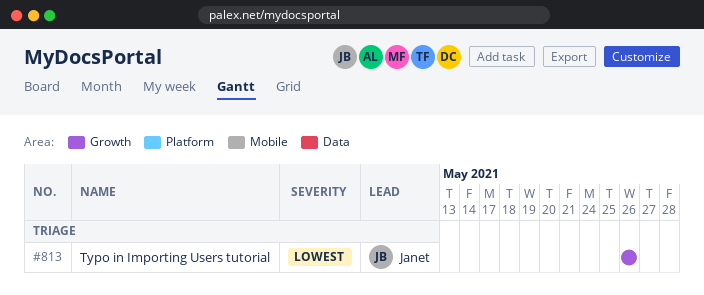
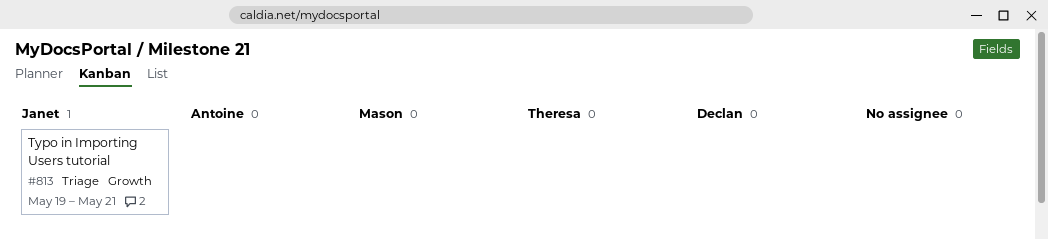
#813, start: May 26 -> May 19
#813, due: May 26 -> May 21

